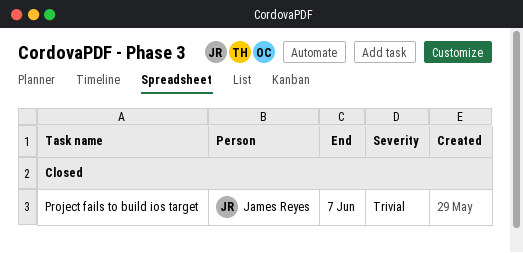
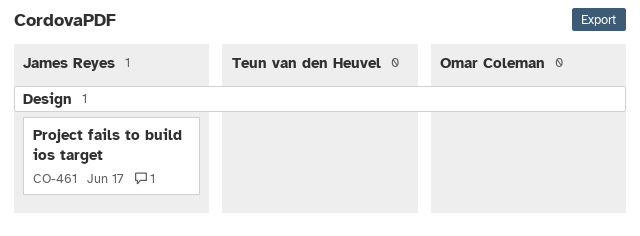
Project fails to build ios target, due: Jun 7 -> Jun 17

